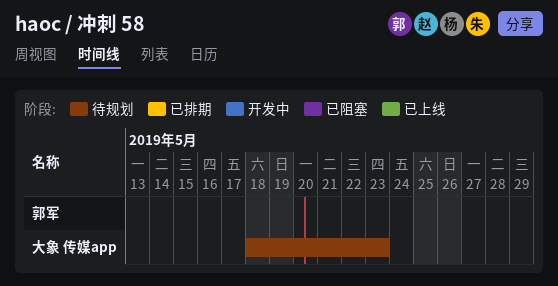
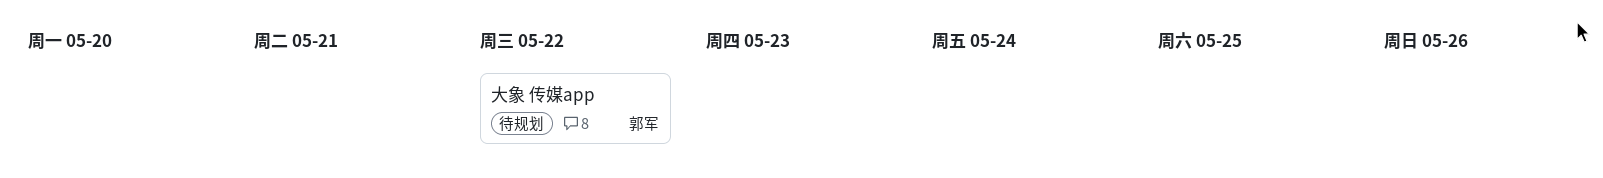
大象 传媒app, due: May 23 -> May 22

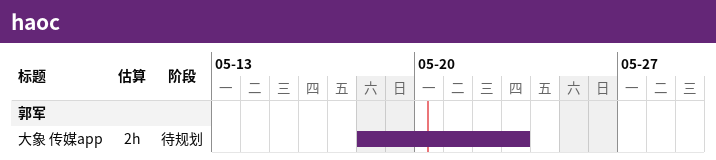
大象 传媒app, due: May 22 -> May 23

